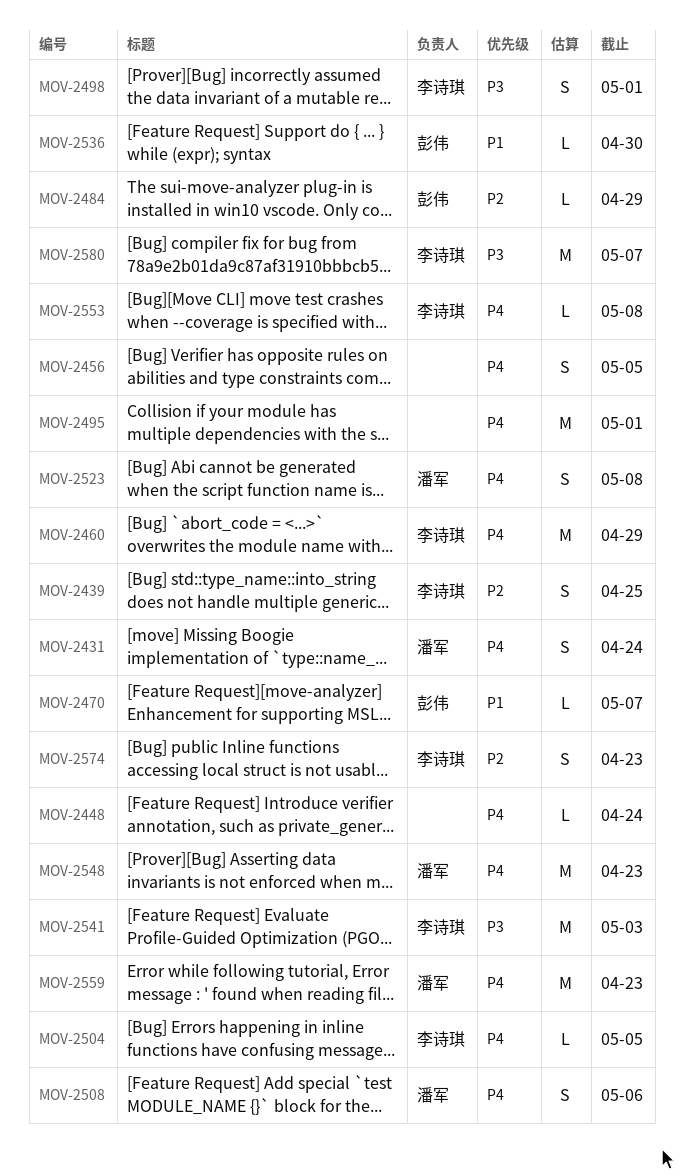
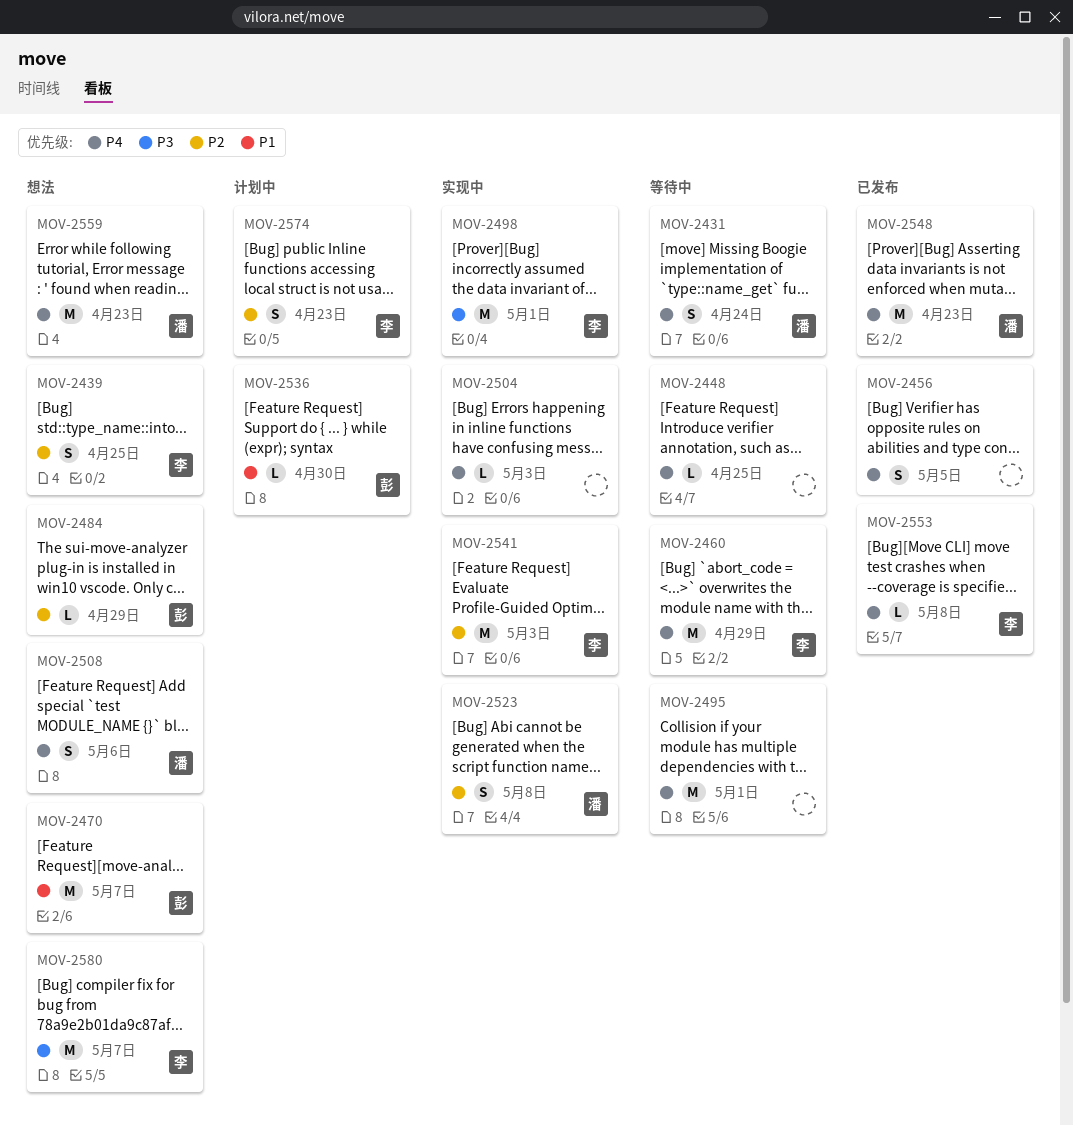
MOV-2448, due: Apr 24 -> Apr 25
MOV-2470, estimate: L -> M
MOV-2498, estimate: S -> M
MOV-2504, owner: 李诗琪 -> none
MOV-2504, due: May 5 -> May 3
MOV-2523, priority: P4 -> P2
MOV-2541, priority: P3 -> P2

